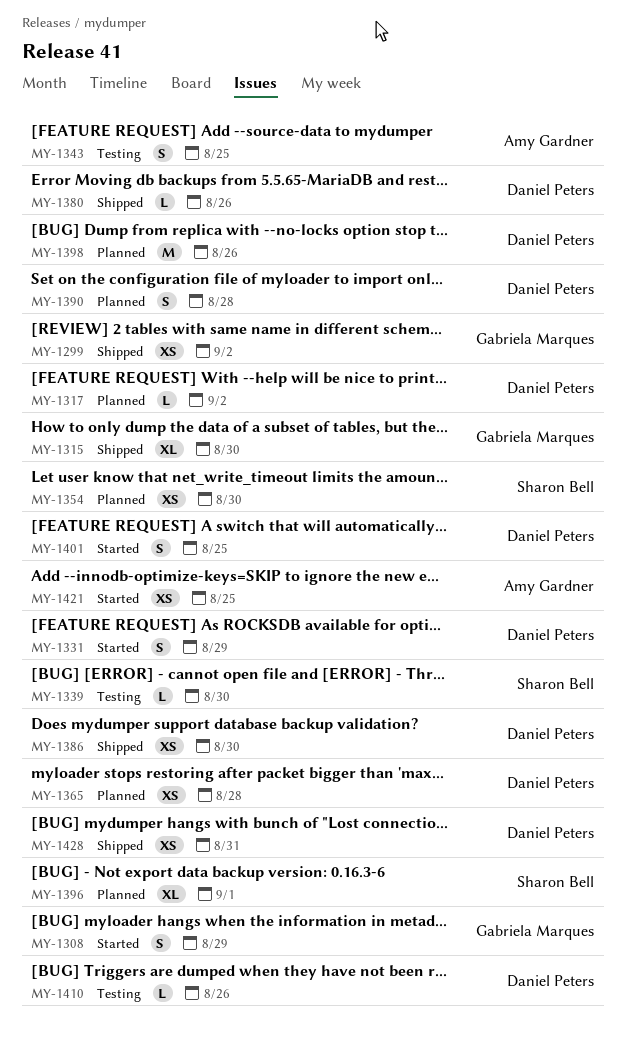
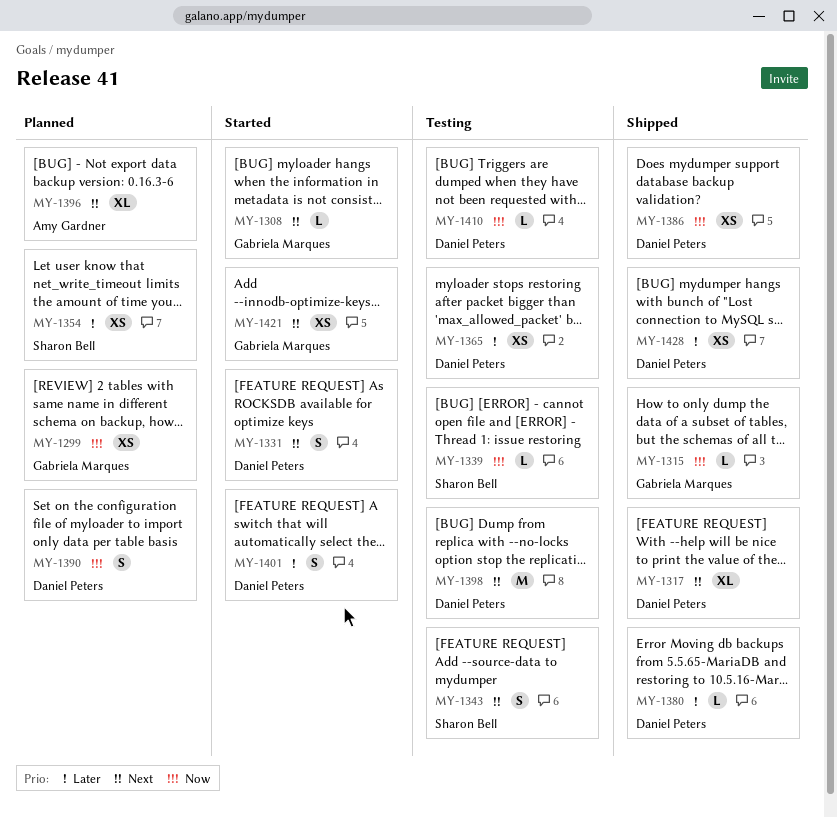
MY-1299, status: Shipped -> Planned
MY-1308, estimate: S -> L
MY-1315, estimate: XL -> L
MY-1317, status: Planned -> Shipped
MY-1317, estimate: L -> XL
MY-1343, owner: Amy Gardner -> Sharon Bell
MY-1365, status: Planned -> Testing
MY-1396, owner: Sharon Bell -> Amy Gardner
MY-1398, status: Planned -> Testing
MY-1421, owner: Amy Gardner -> Gabriela Marques

